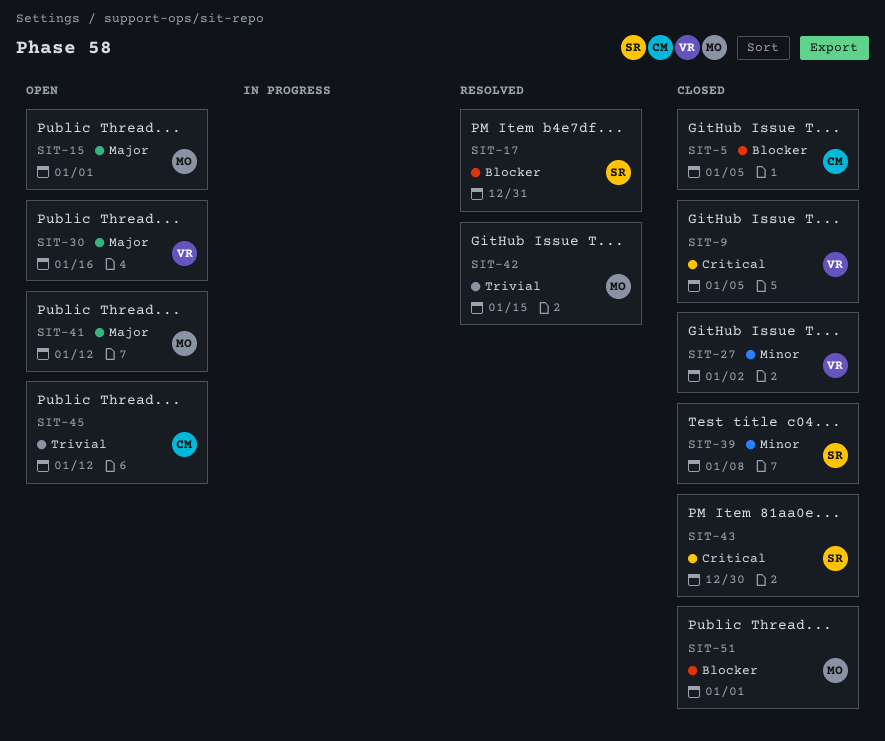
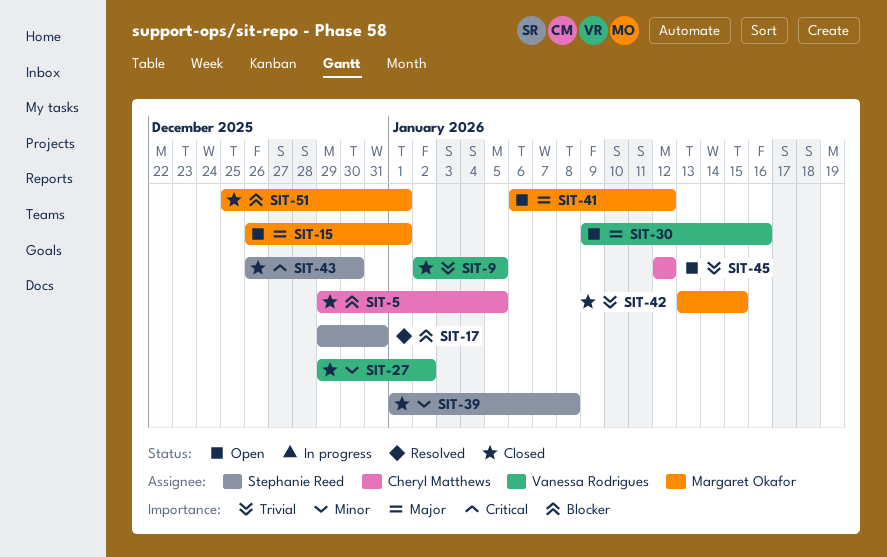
SIT-9, priority: Critical -> Trivial
SIT-42, status: Resolved -> Closed

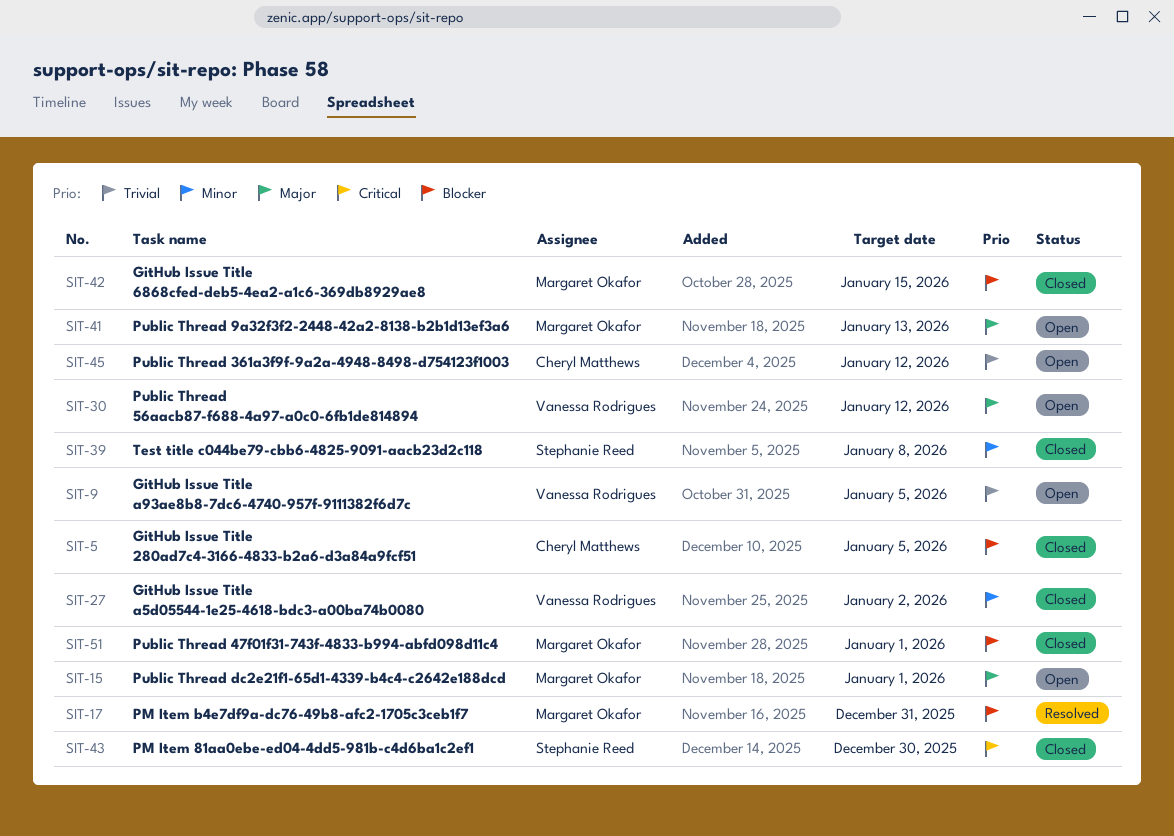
SIT-9, status: Closed -> Open
SIT-17, owner: Stephanie Reed -> Margaret Okafor
SIT-30, due: Jan 16 -> Jan 12
SIT-41, due: Jan 12 -> Jan 13
SIT-42, priority: Trivial -> Blocker

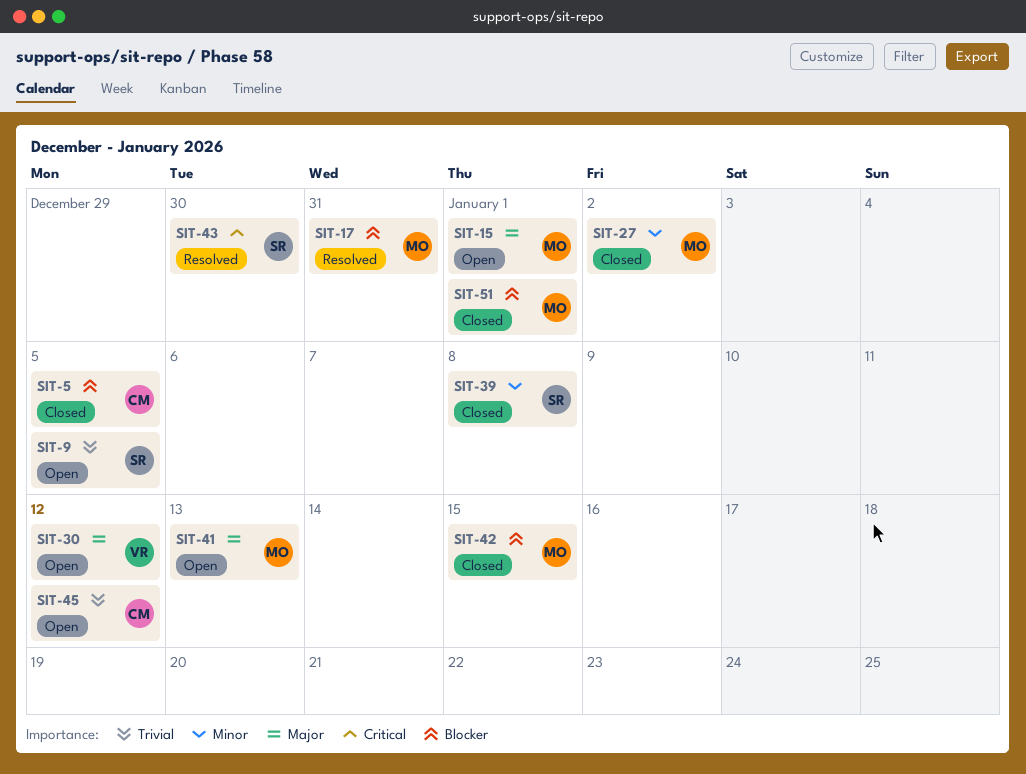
SIT-9, owner: Vanessa Rodrigues -> Stephanie Reed
SIT-27, owner: Vanessa Rodrigues -> Margaret Okafor
SIT-43, status: Closed -> Resolved

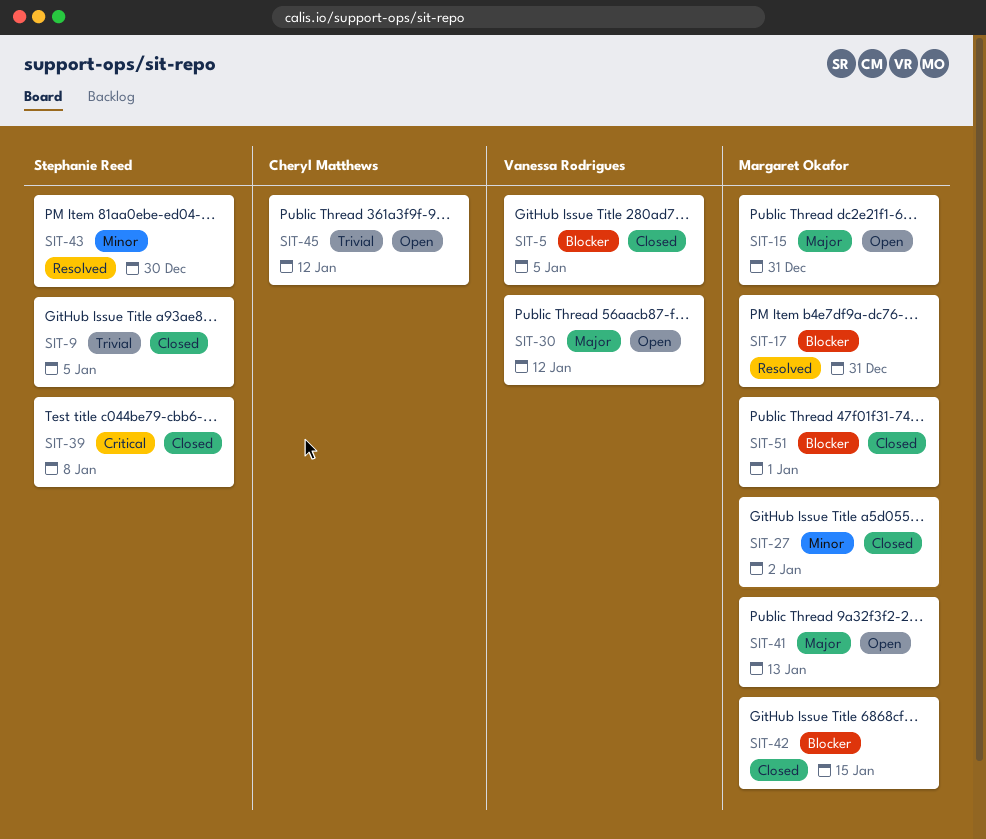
SIT-5, owner: Cheryl Matthews -> Vanessa Rodrigues
SIT-9, status: Open -> Closed
SIT-15, due: Jan 1 -> Dec 31
SIT-39, priority: Minor -> Critical
SIT-43, priority: Critical -> Minor

